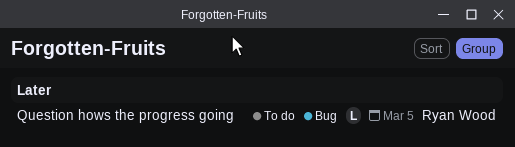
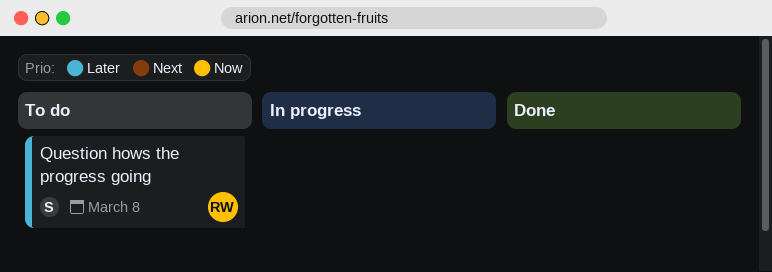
Question hows the progress going, estimate: L -> S
Question hows the progress going, due: Mar 5 -> Mar 8

